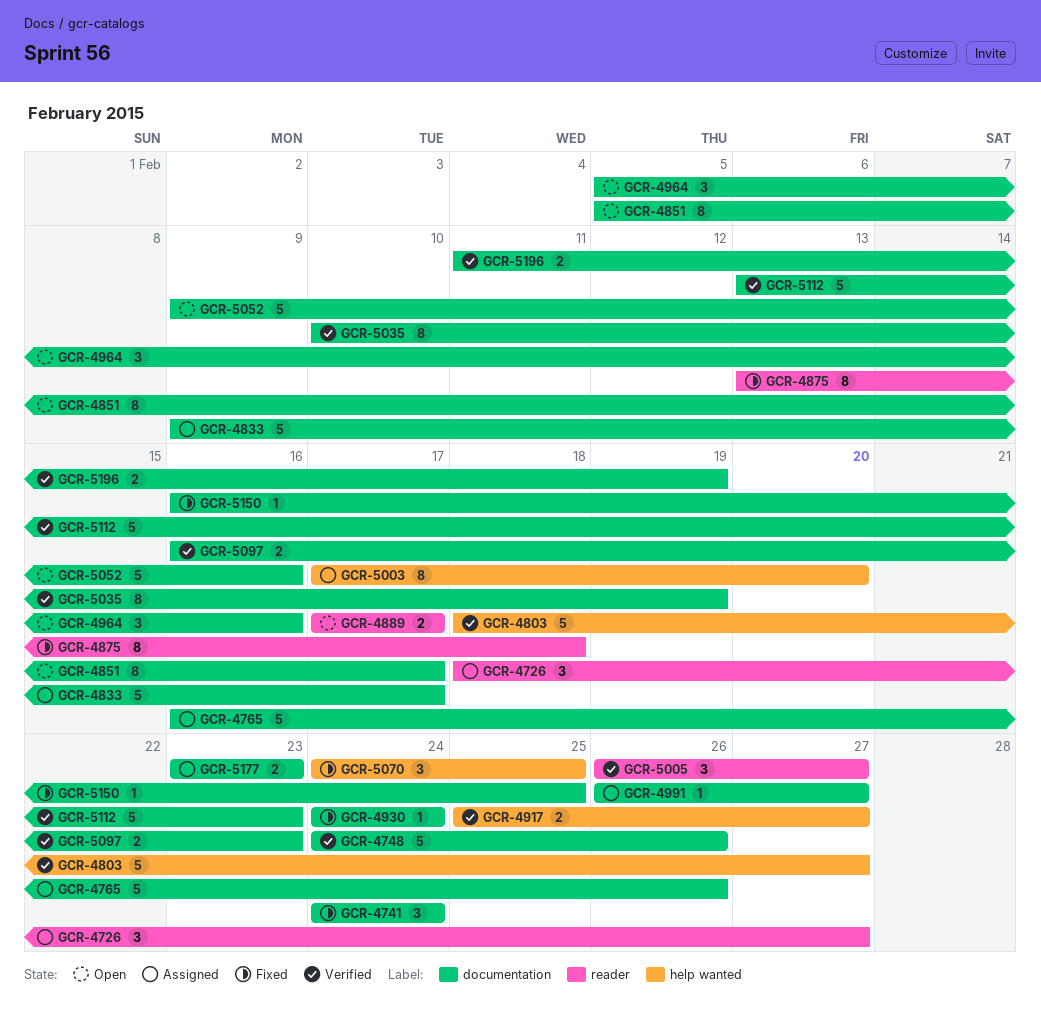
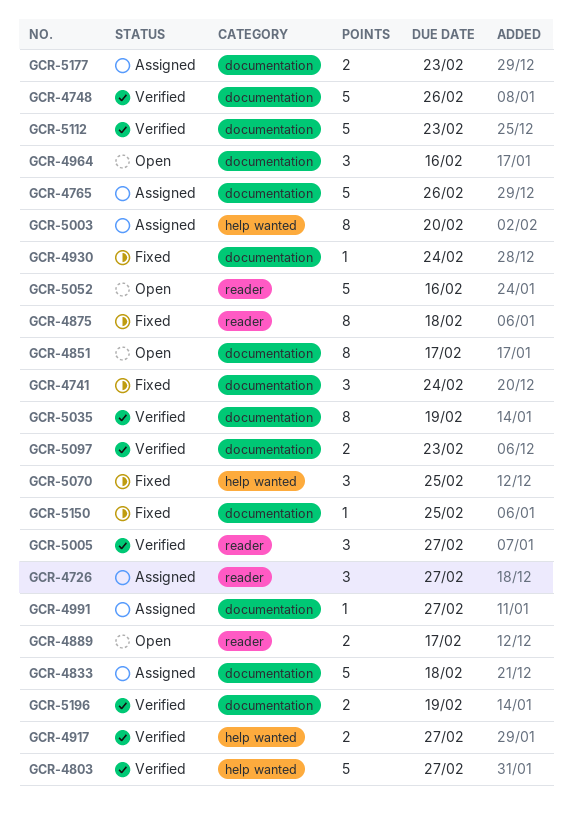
GCR-4833, due: Feb 17 -> Feb 18
GCR-5052, label: documentation -> reader

